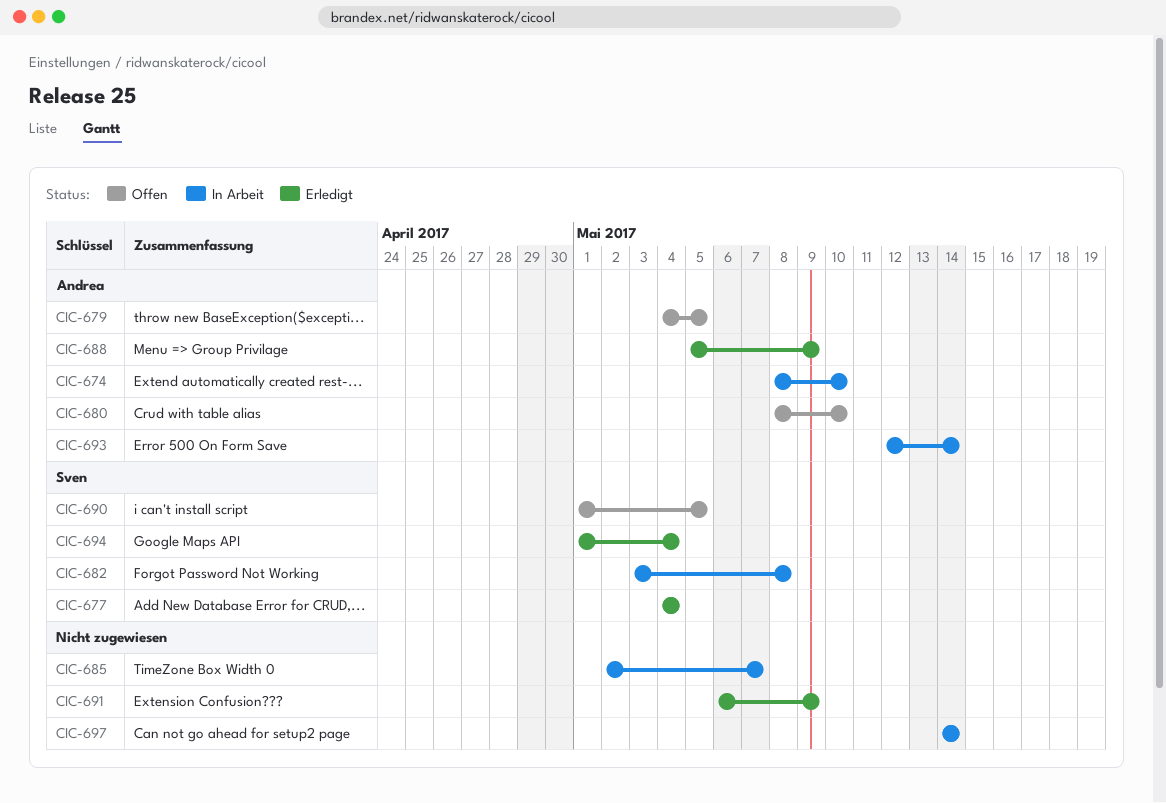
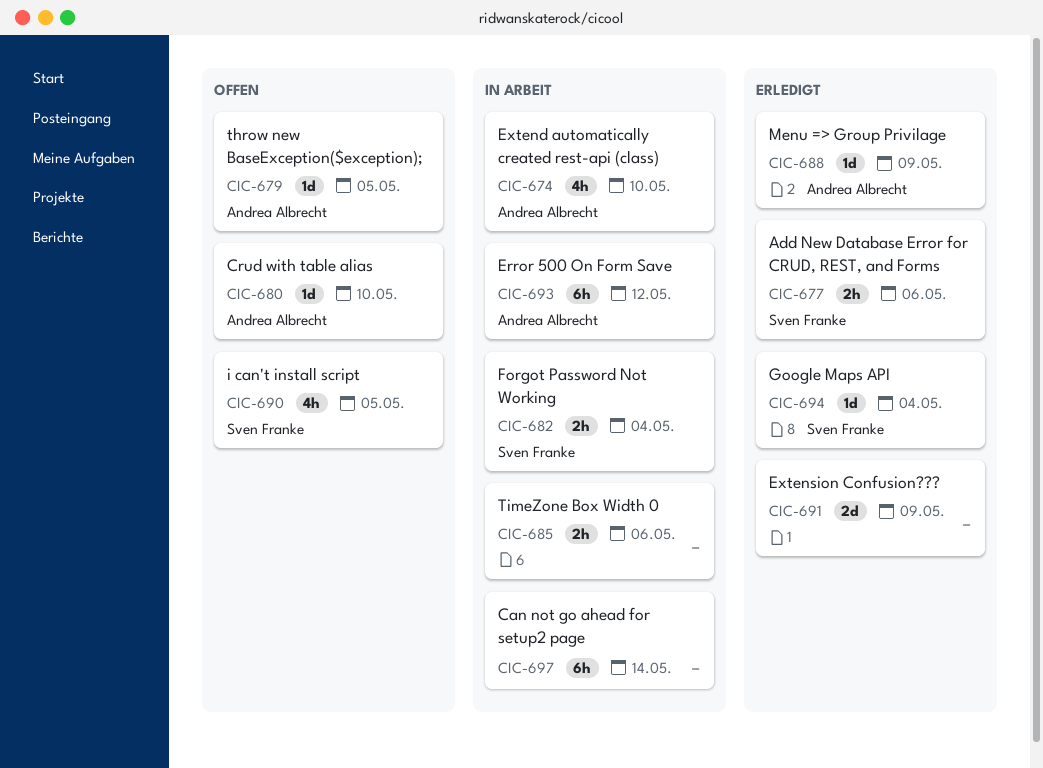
CIC-677, due: May 4 -> May 6
CIC-682, due: May 8 -> May 4
CIC-685, due: May 7 -> May 6
CIC-693, due: May 14 -> May 12

